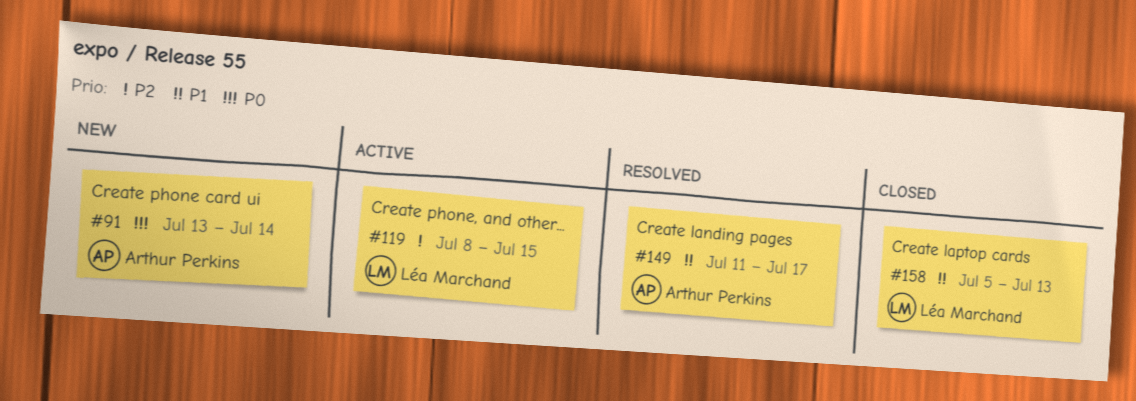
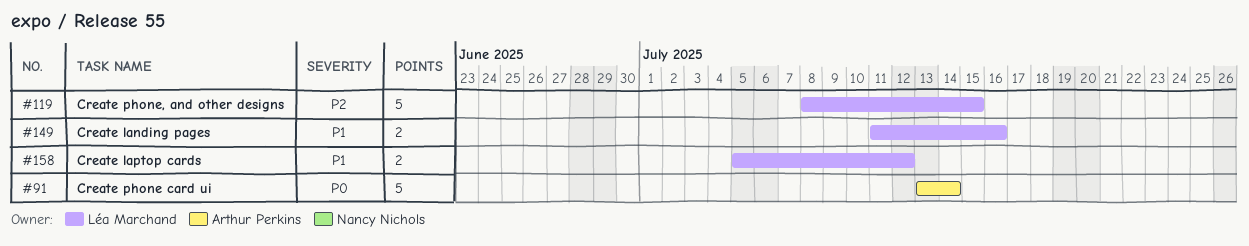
#149, owner: Arthur Perkins -> Léa Marchand
#149, due: Jul 17 -> Jul 16
#158, due: Jul 13 -> Jul 12

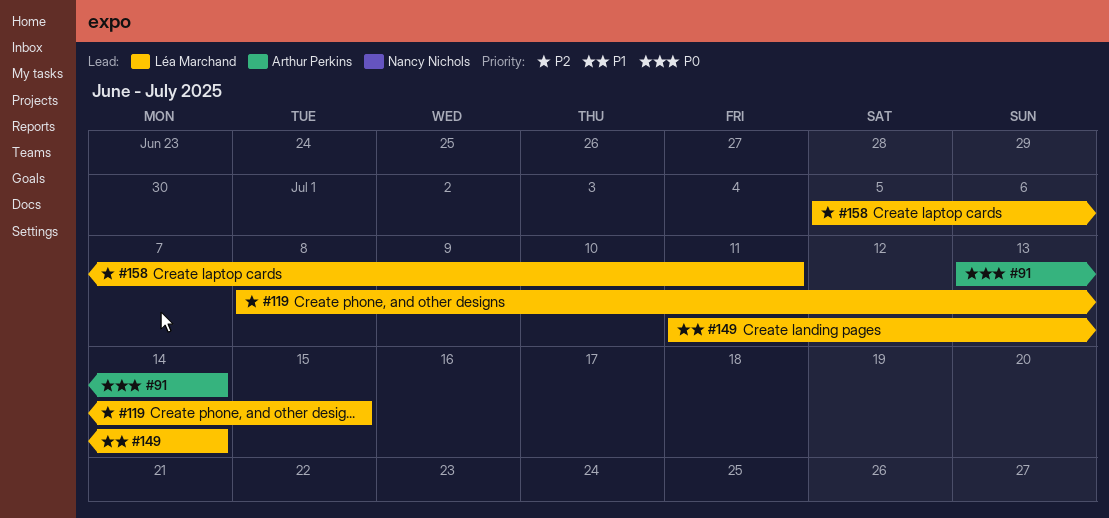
#149, due: Jul 16 -> Jul 14
#158, priority: P1 -> P2
#158, due: Jul 12 -> Jul 11

